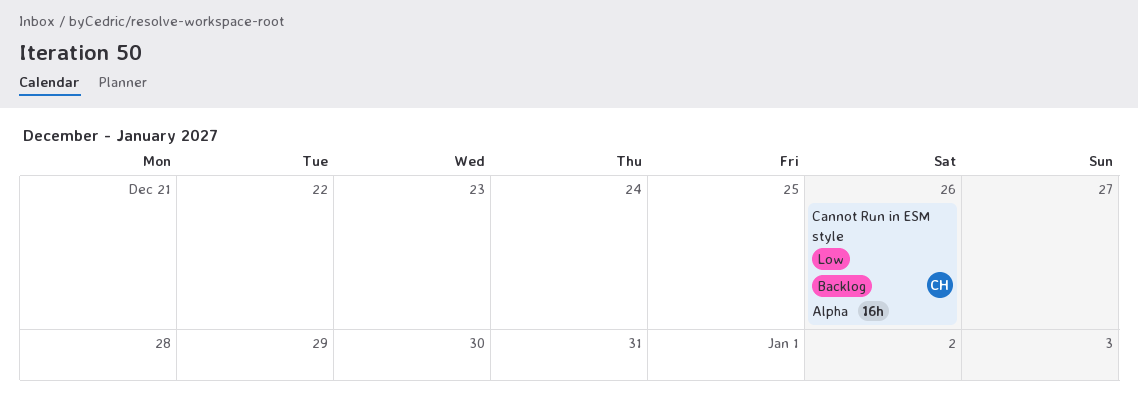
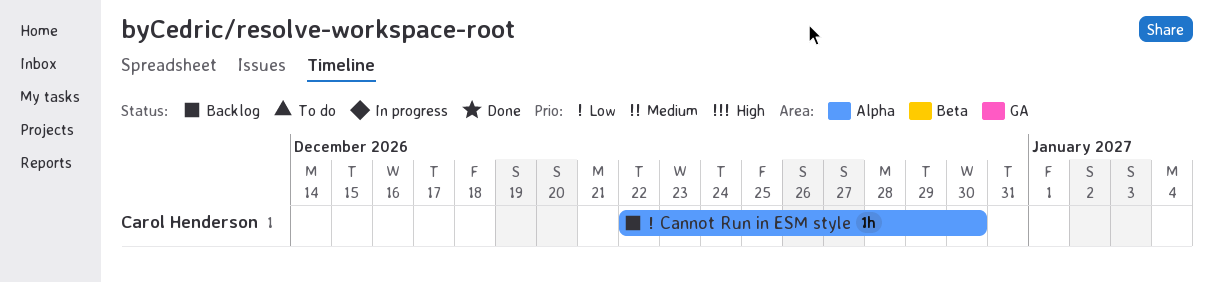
Cannot Run in ESM style, estimate: 16h -> 1h
Cannot Run in ESM style, due: Dec 26 -> Dec 30

